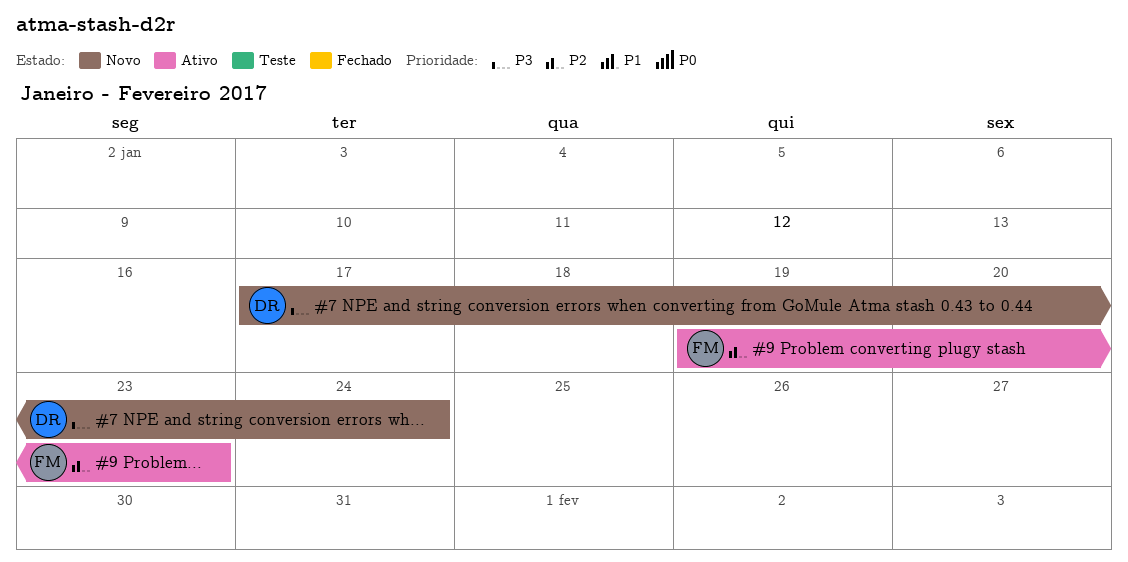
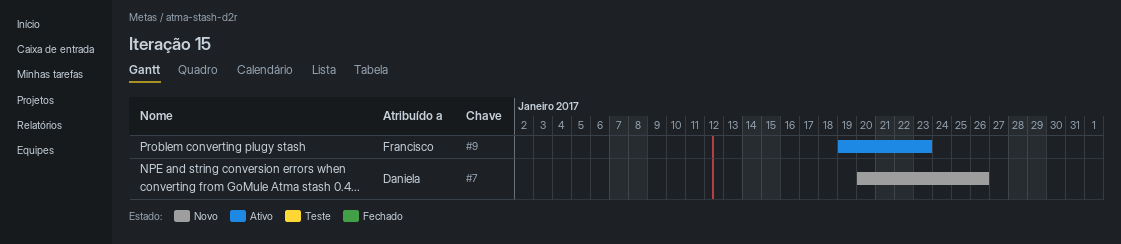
#7, start: Jan 17 -> Jan 20
#7, due: Jan 24 -> Jan 26

